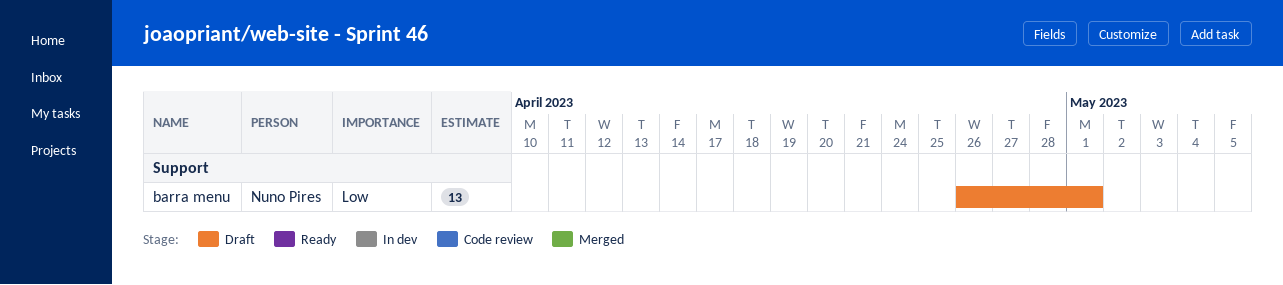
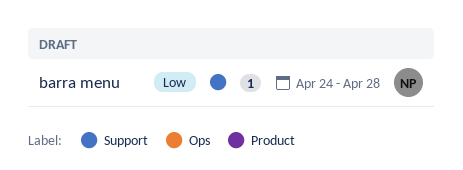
barra menu, estimate: 13 -> 1
barra menu, start: Apr 26 -> Apr 24
barra menu, due: May 1 -> Apr 28

